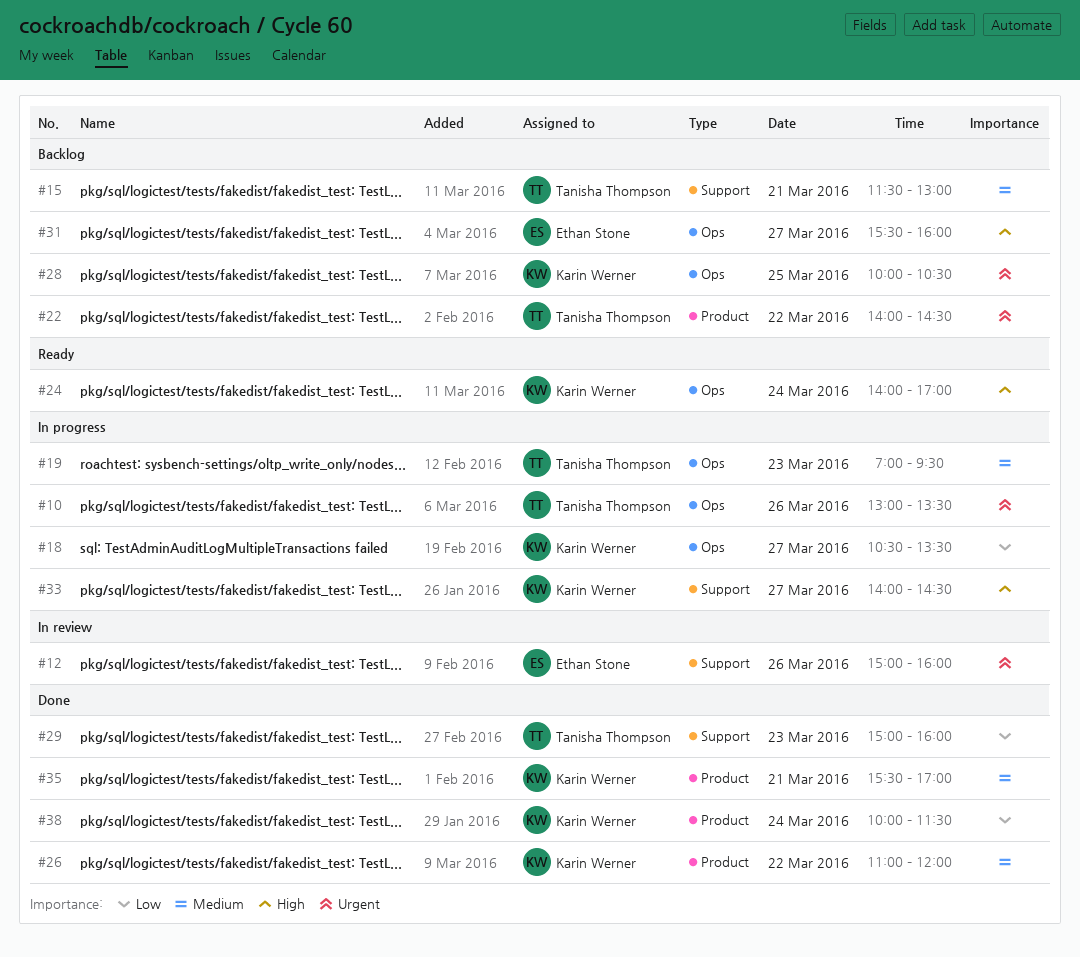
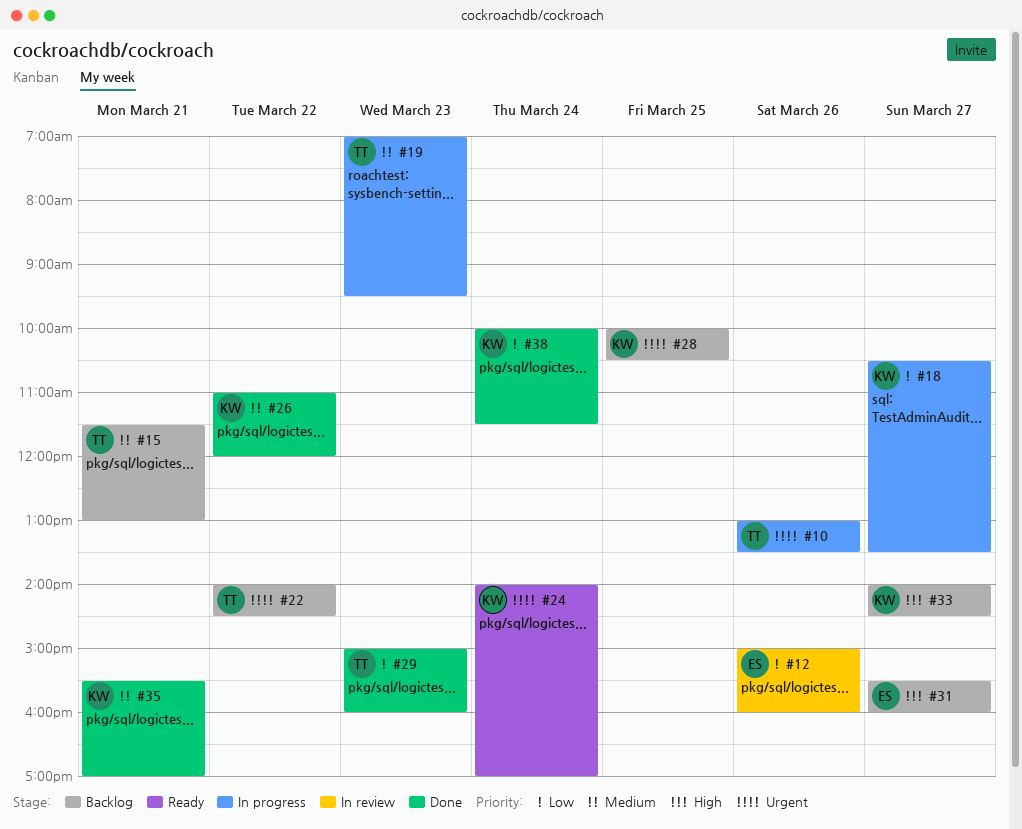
#12, priority: Urgent -> Low
#24, priority: High -> Urgent
#33, status: In progress -> Backlog

